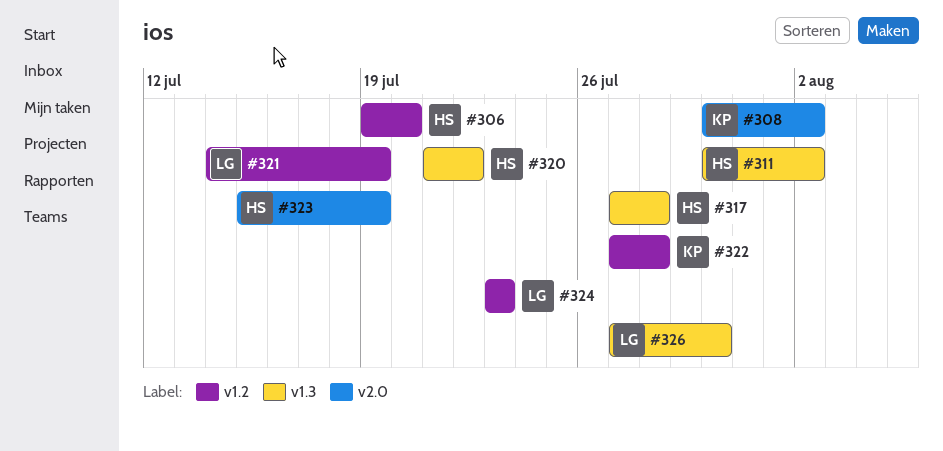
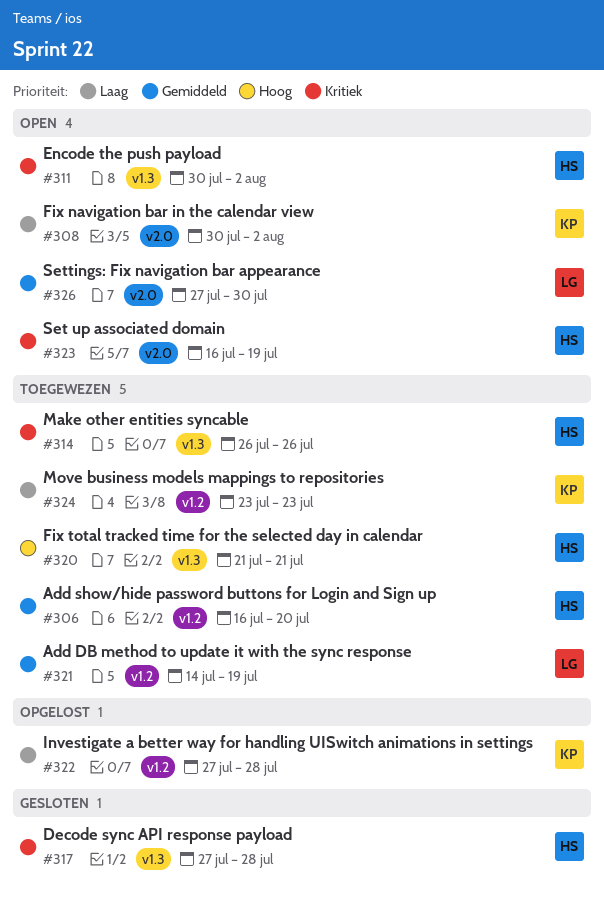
#306, start: Jul 19 -> Jul 16
#314: none -> present
#320, due: Jul 22 -> Jul 21
#323, start: Jul 15 -> Jul 16
#324, owner: LG -> KP
#326, label: v1.3 -> v2.0

